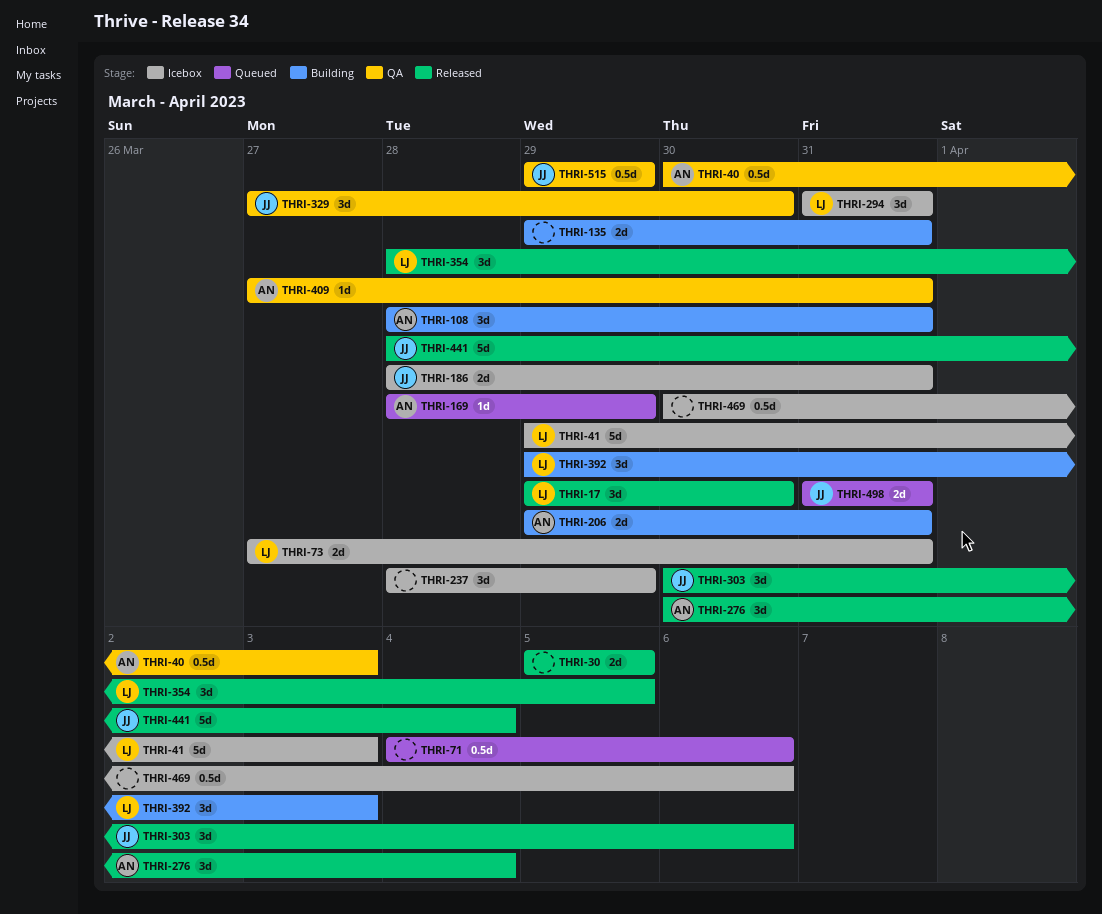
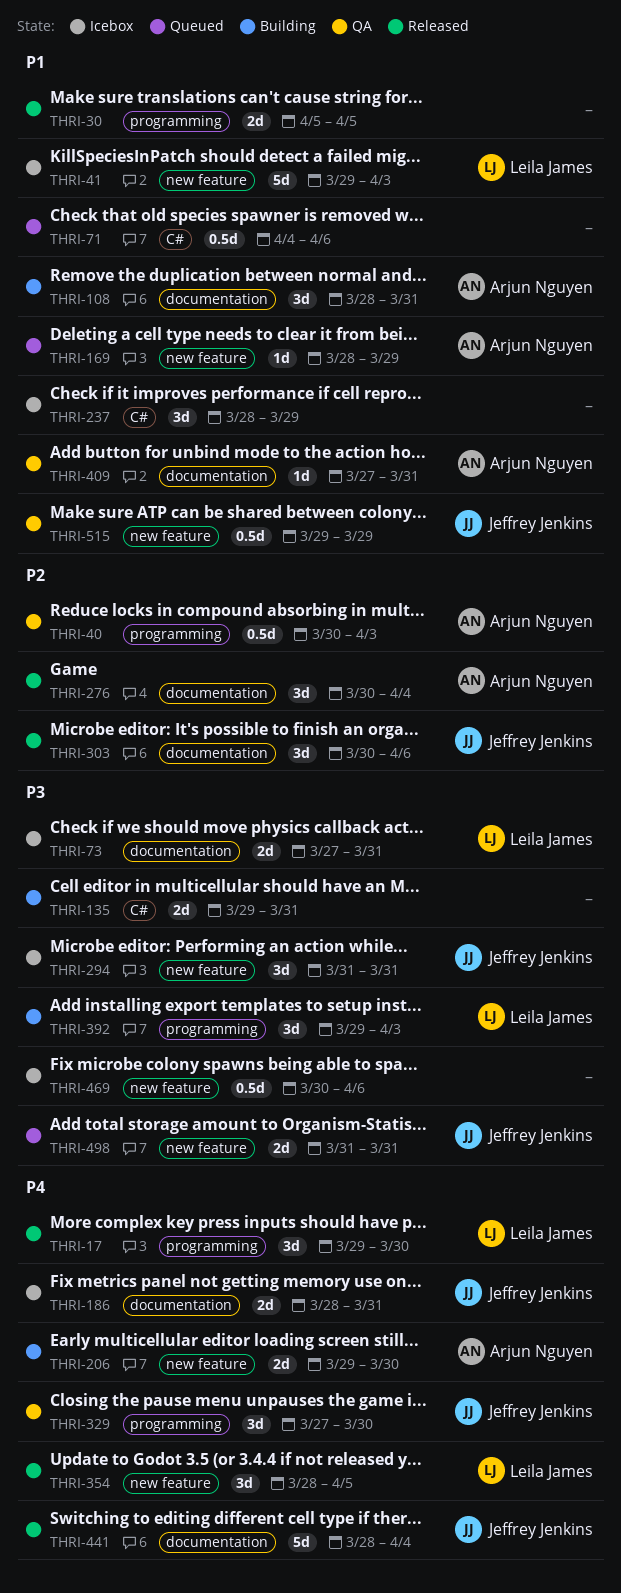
THRI-206, due: Mar 31 -> Mar 30
THRI-294, owner: Leila James -> Jeffrey Jenkins

